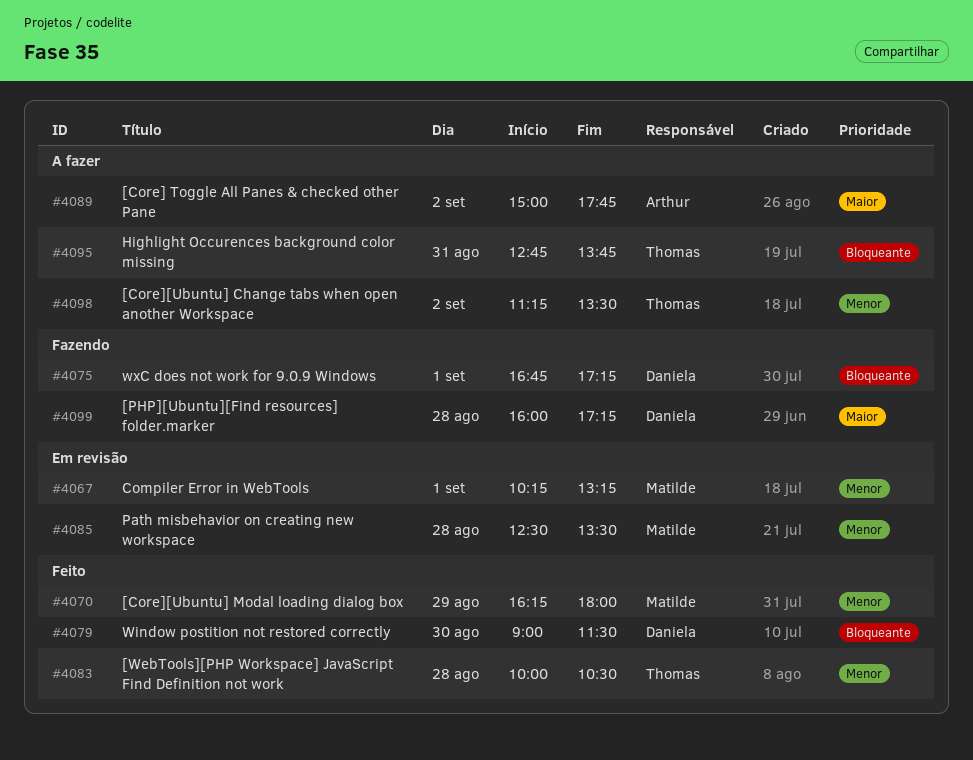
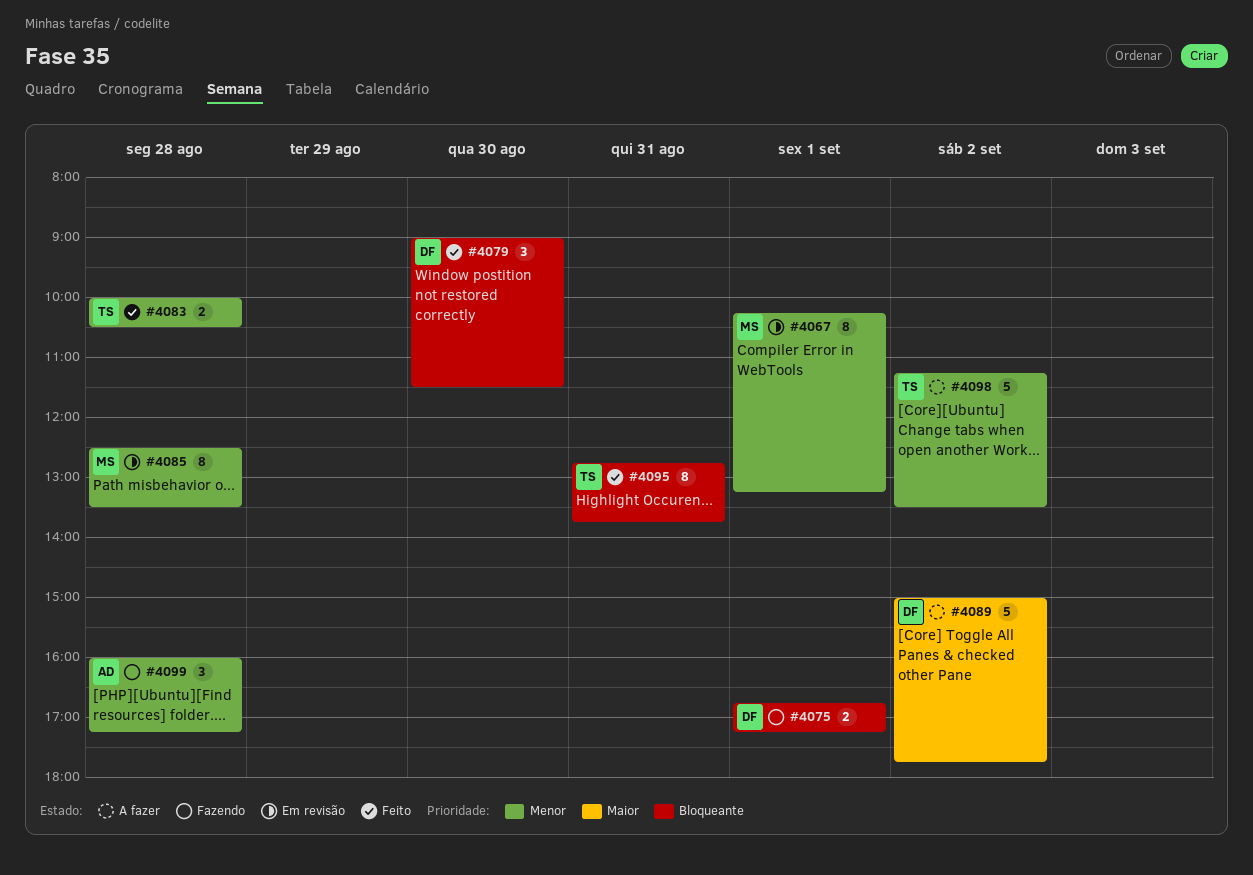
#4070: present -> none
#4089, owner: Arthur -> Daniela
#4095, status: A fazer -> Feito
#4099, owner: Daniela -> Arthur
#4099, priority: Maior -> Menor

